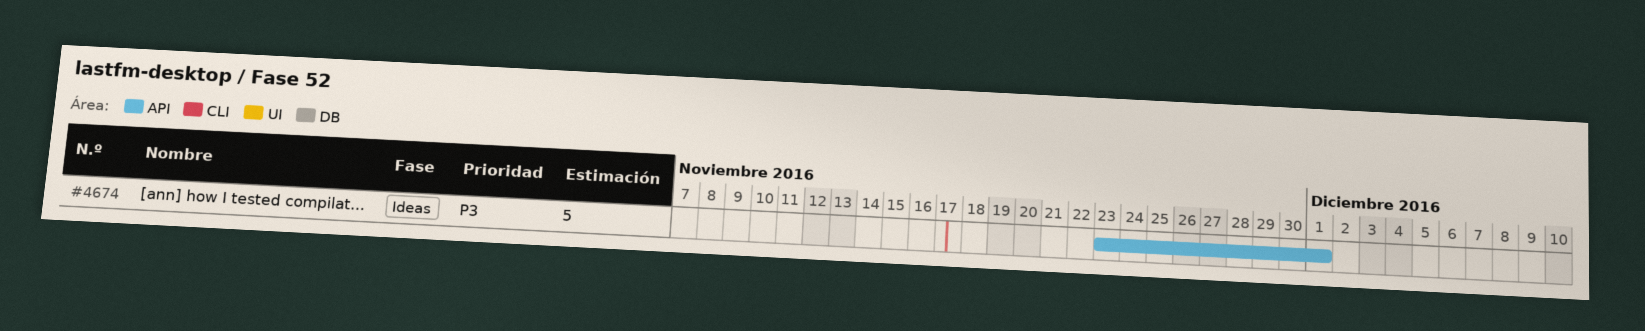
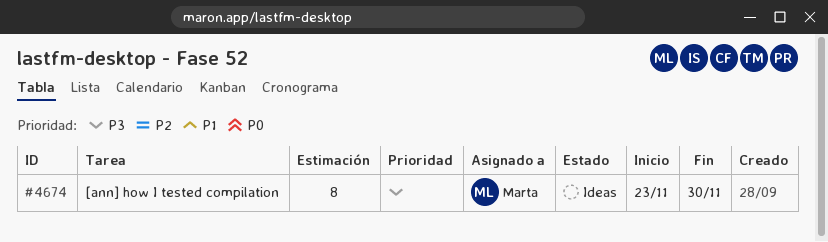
#4674, estimate: 5 -> 8
#4674, due: Dec 1 -> Nov 30

